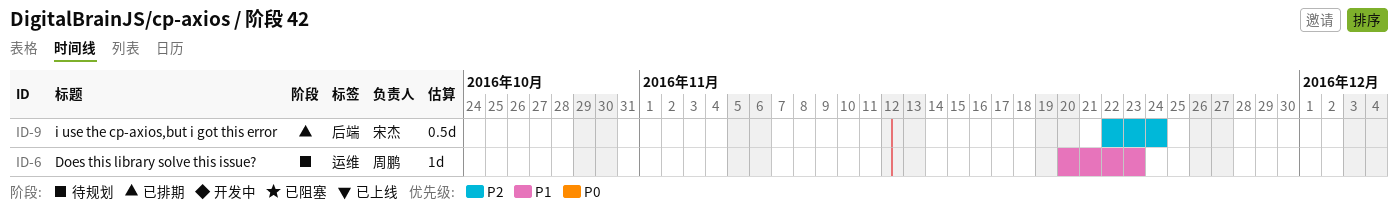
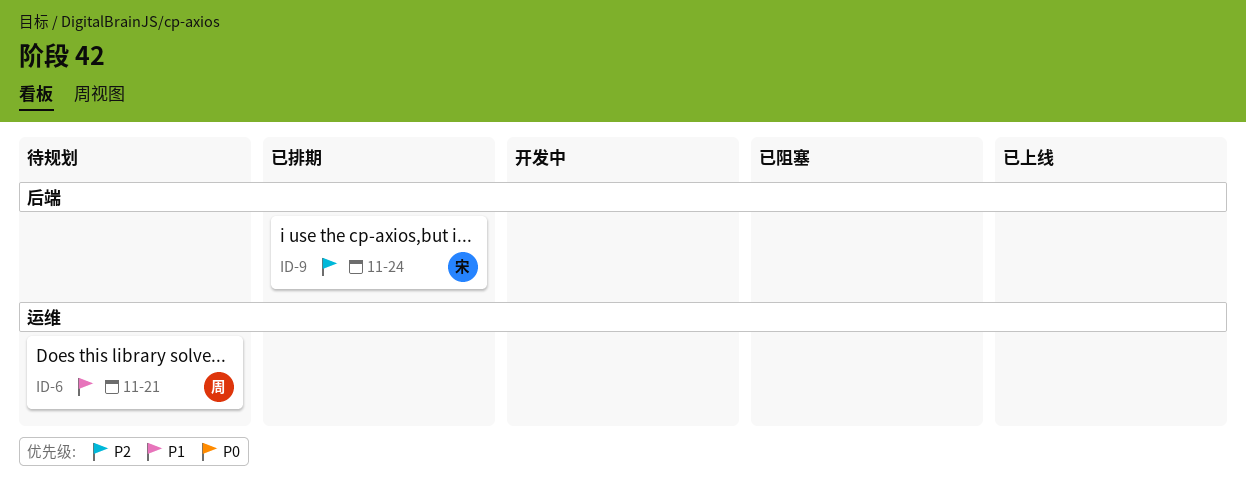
ID-6, due: Nov 23 -> Nov 21

